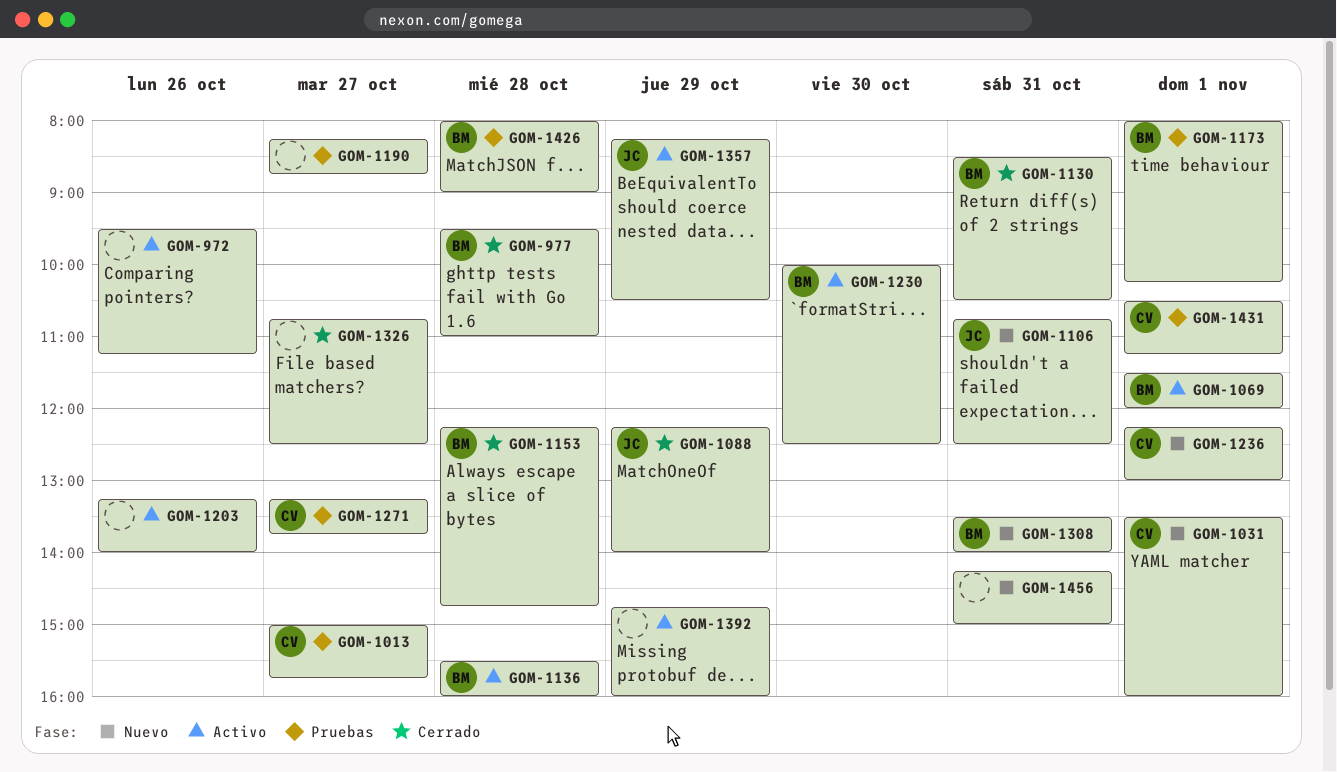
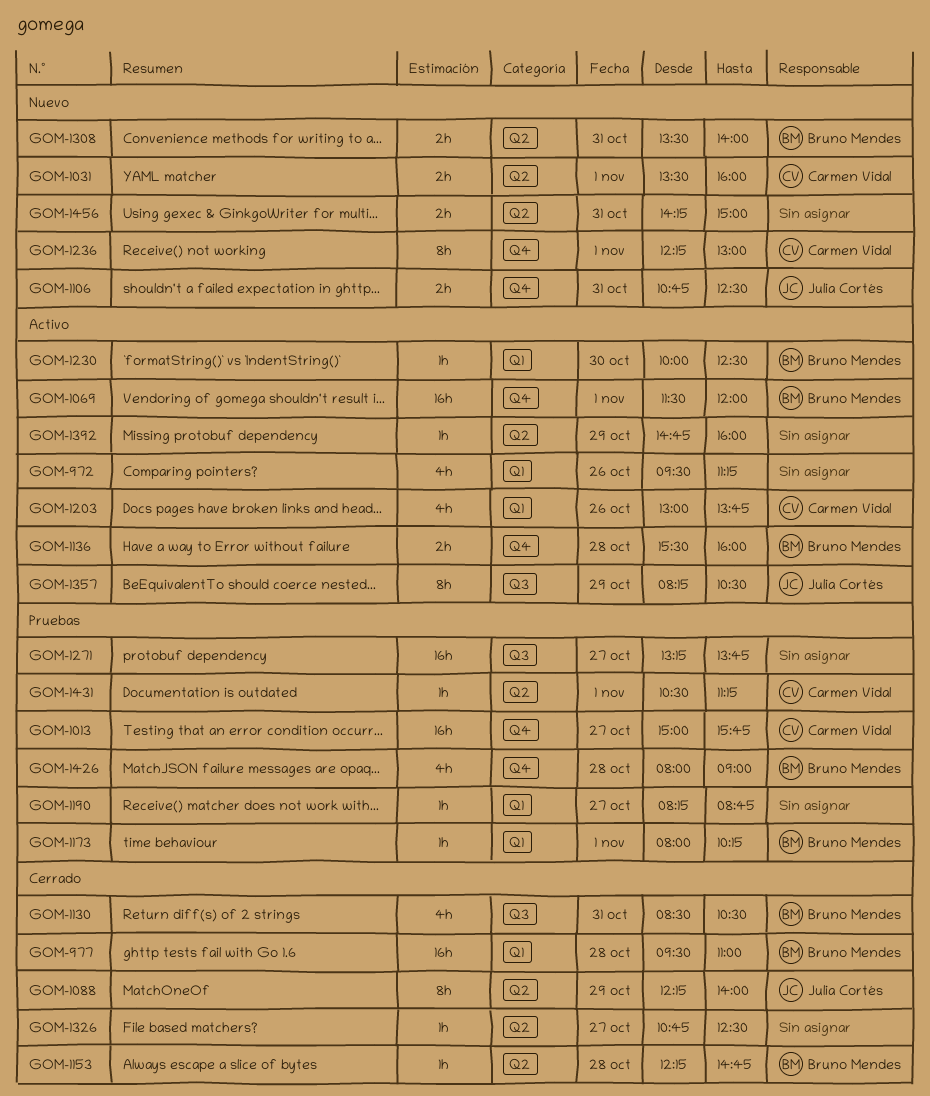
GOM-1203, owner: none -> Carmen Vidal
GOM-1203, begins: 13:15 -> 13:00
GOM-1203, ends: 14:00 -> 13:45
GOM-1271, owner: Carmen Vidal -> none

